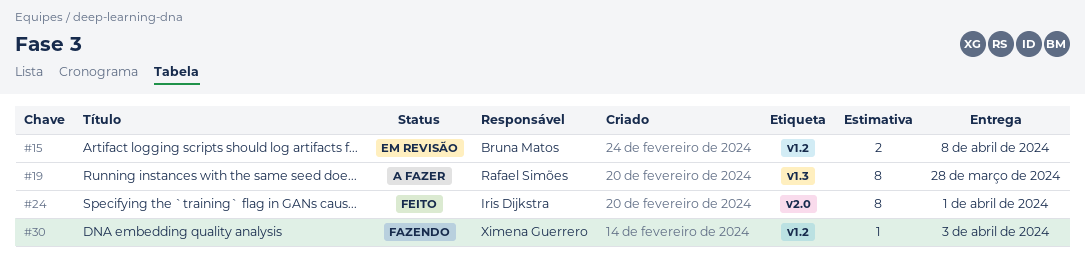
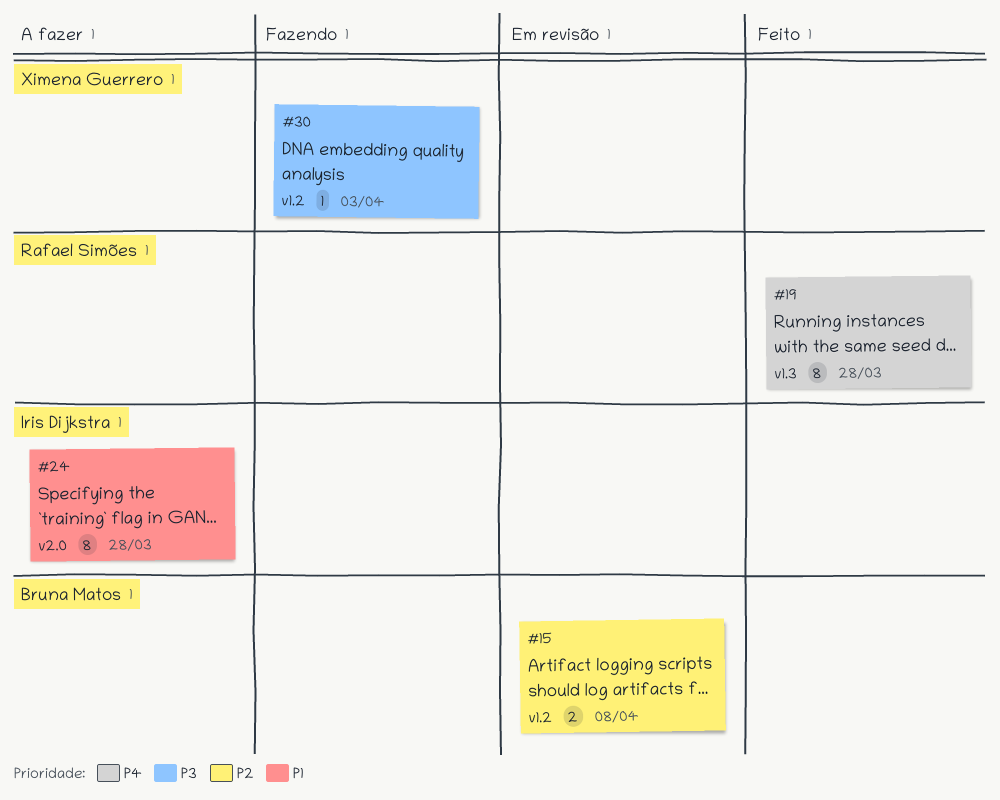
#19, status: A fazer -> Feito
#24, status: Feito -> A fazer
#24, due: Apr 1 -> Mar 28

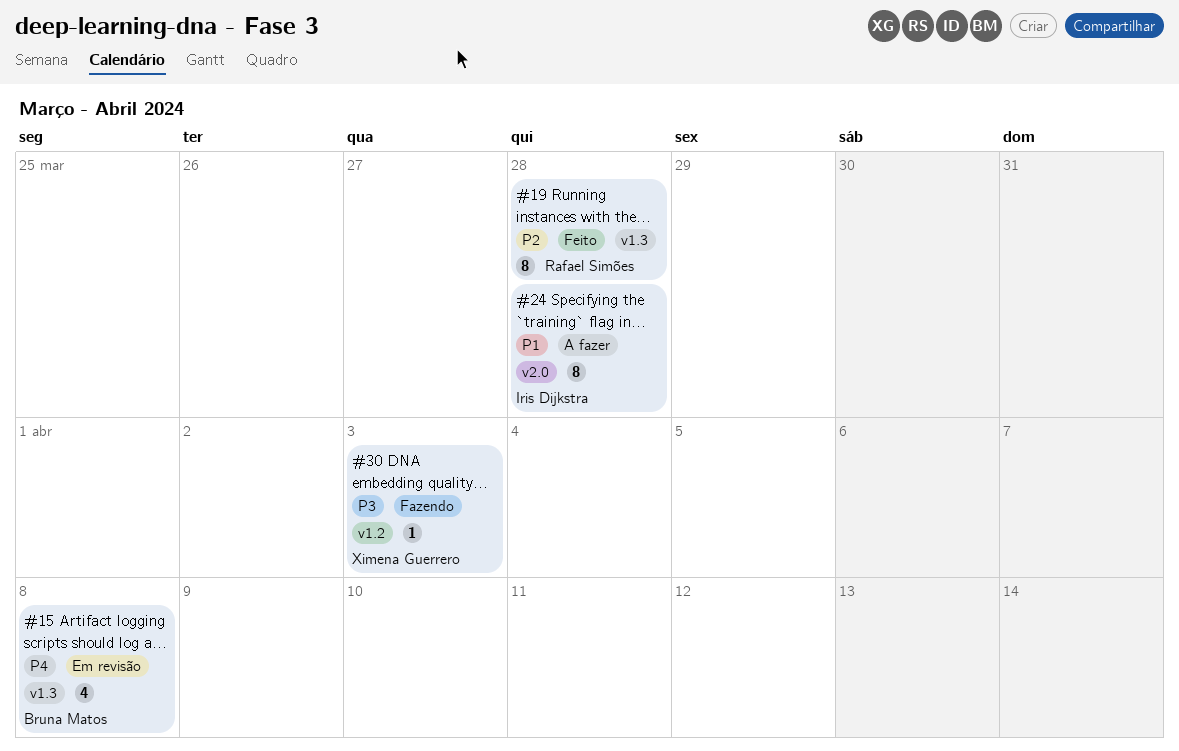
#15, priority: P2 -> P4
#15, label: v1.2 -> v1.3
#15, estimate: 2 -> 4
#19, priority: P4 -> P2

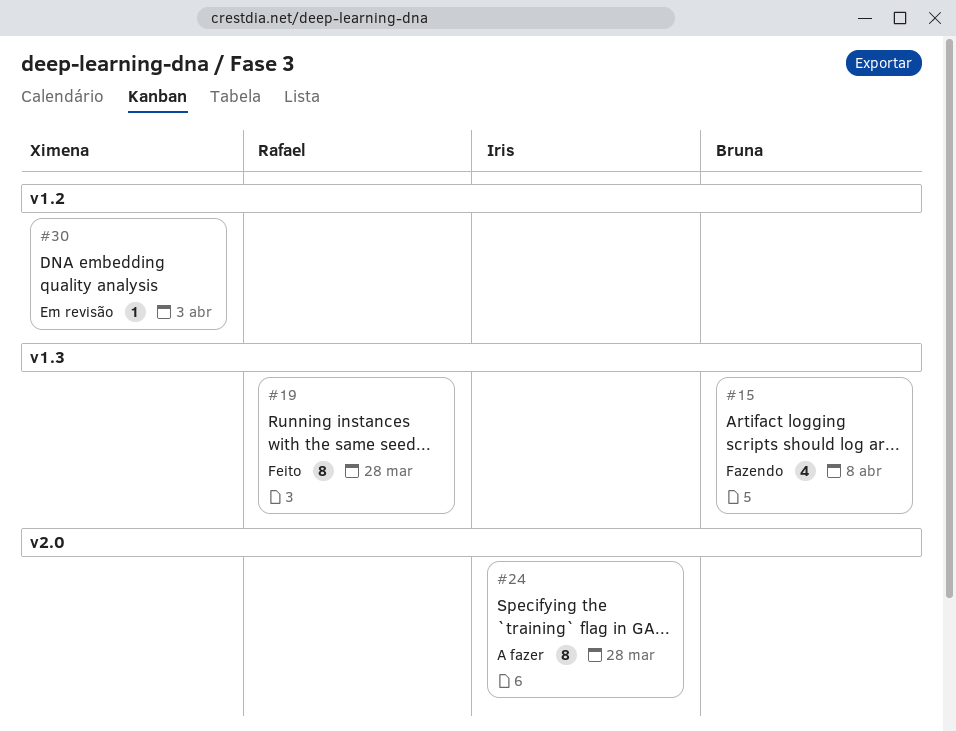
#15, status: Em revisão -> Fazendo
#30, status: Fazendo -> Em revisão

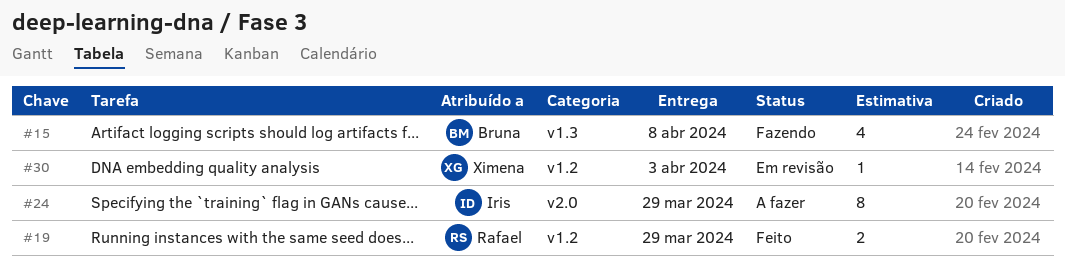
#19, label: v1.3 -> v1.2
#19, estimate: 8 -> 2
#19, due: Mar 28 -> Mar 29
#24, due: Mar 28 -> Mar 29

